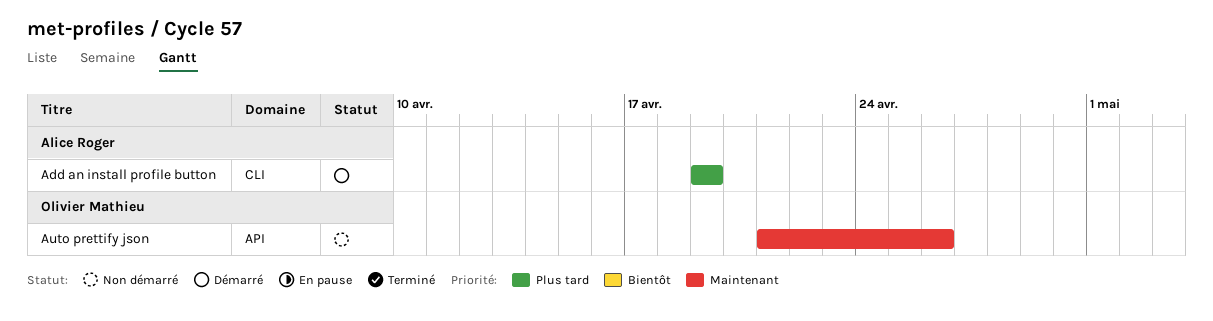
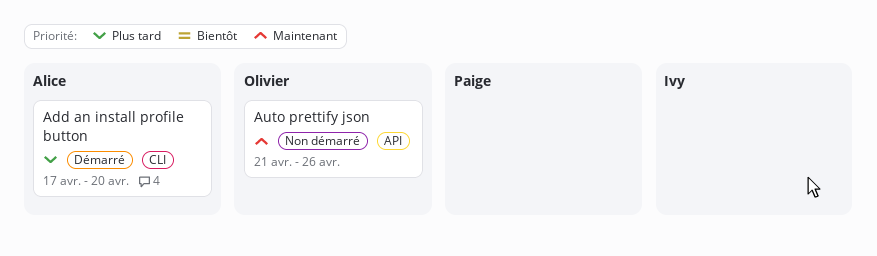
Add an install profile button, start: Apr 19 -> Apr 17
Add an install profile button, due: Apr 19 -> Apr 20

